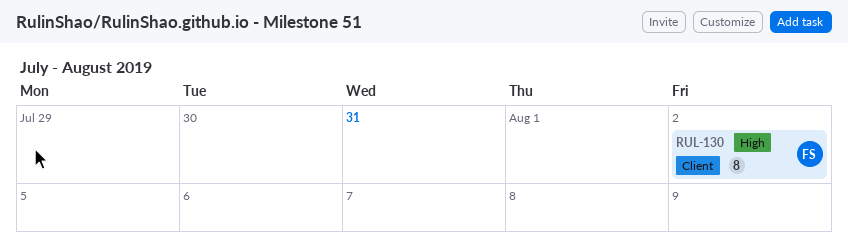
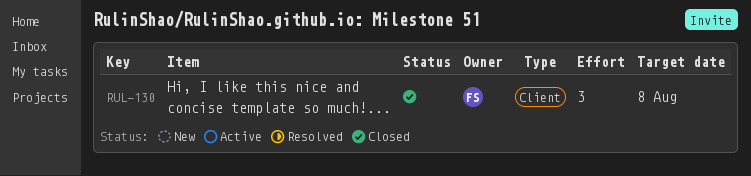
RUL-130, estimate: 8 -> 3
RUL-130, due: Aug 2 -> Aug 8

